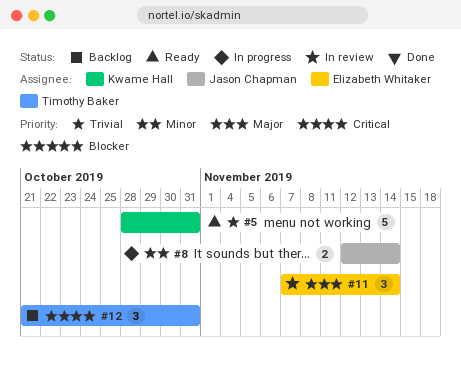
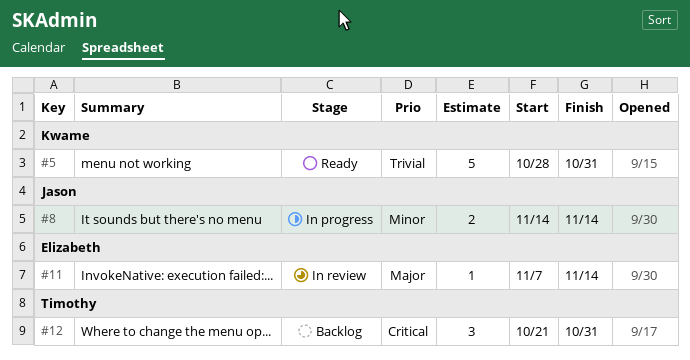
#8, start: Nov 12 -> Nov 14
#11, estimate: 3 -> 1

